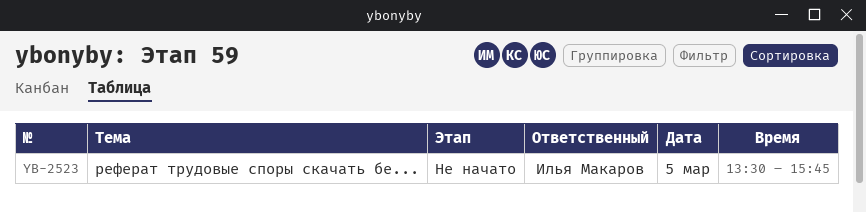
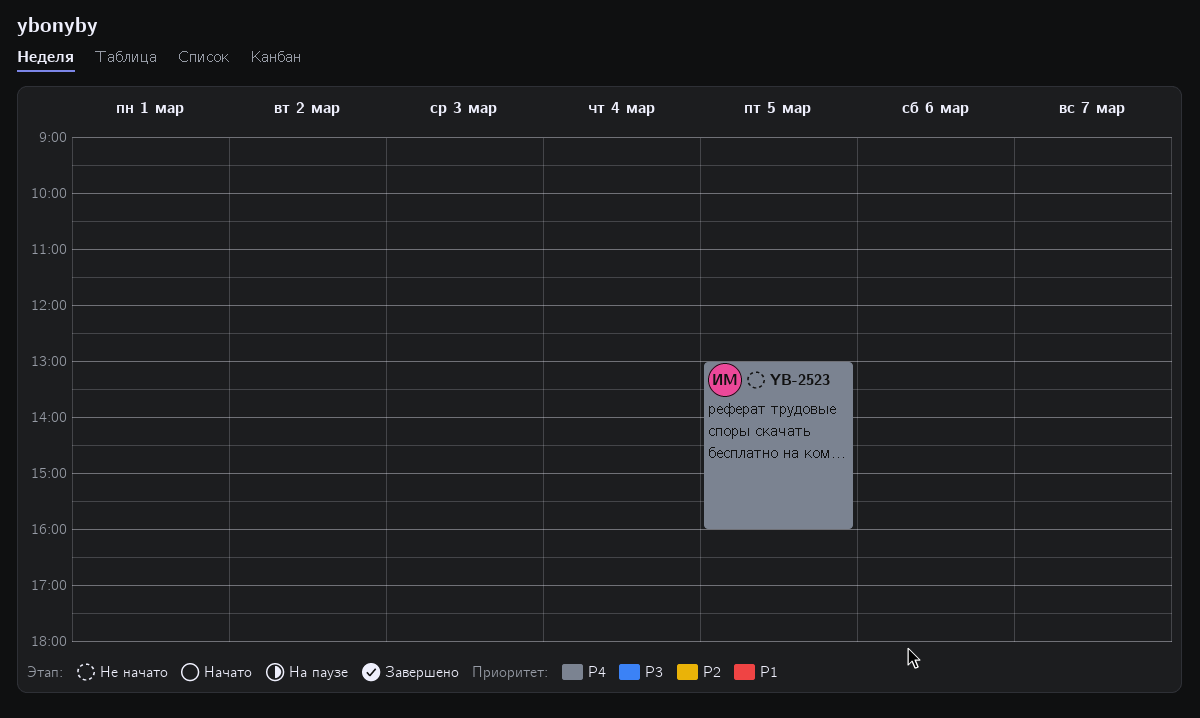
YB-2523, begins: 13:30 -> 13:00
YB-2523, ends: 15:45 -> 16:00

